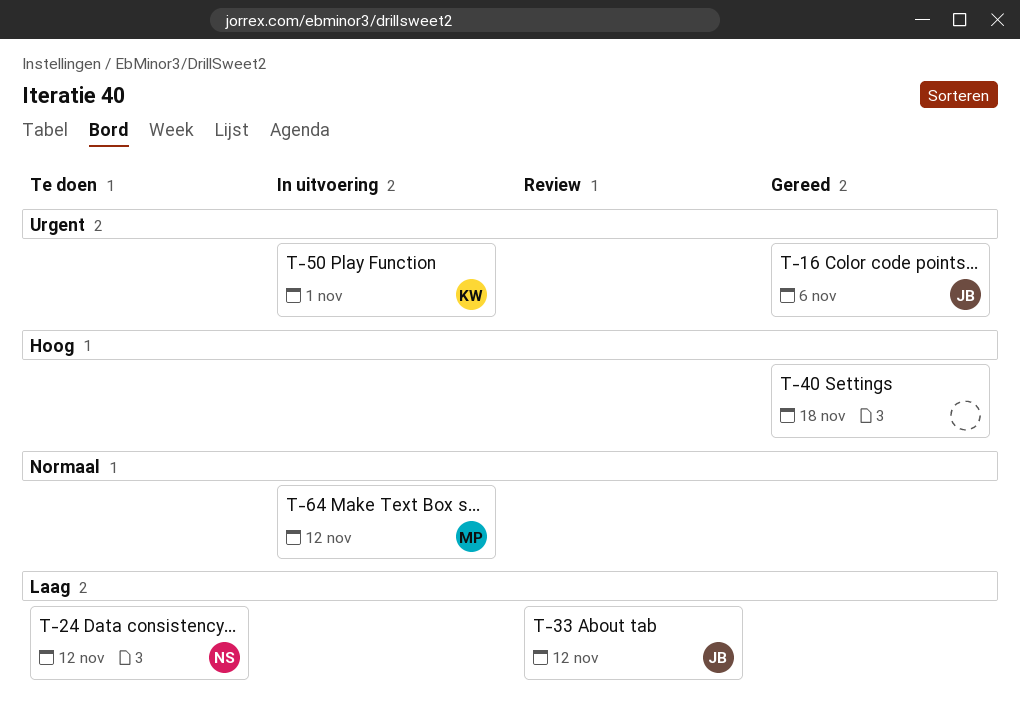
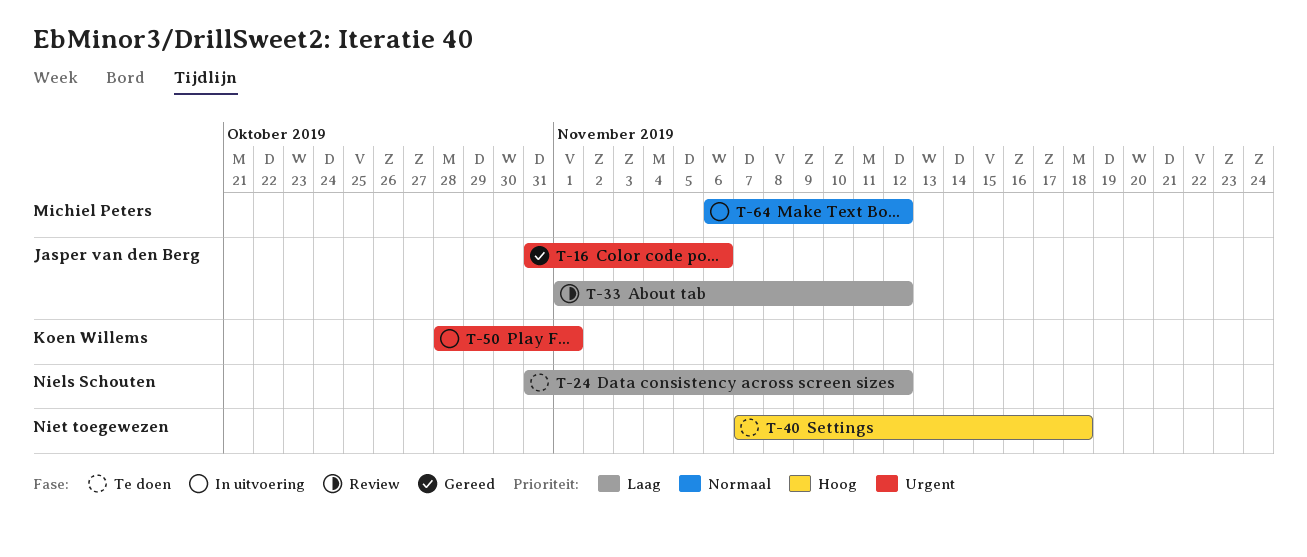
T-40, status: Gereed -> Te doen

